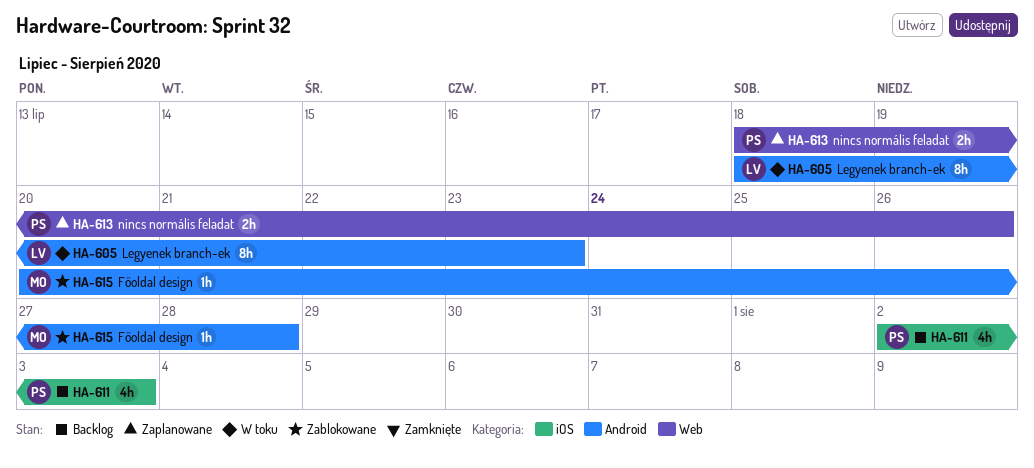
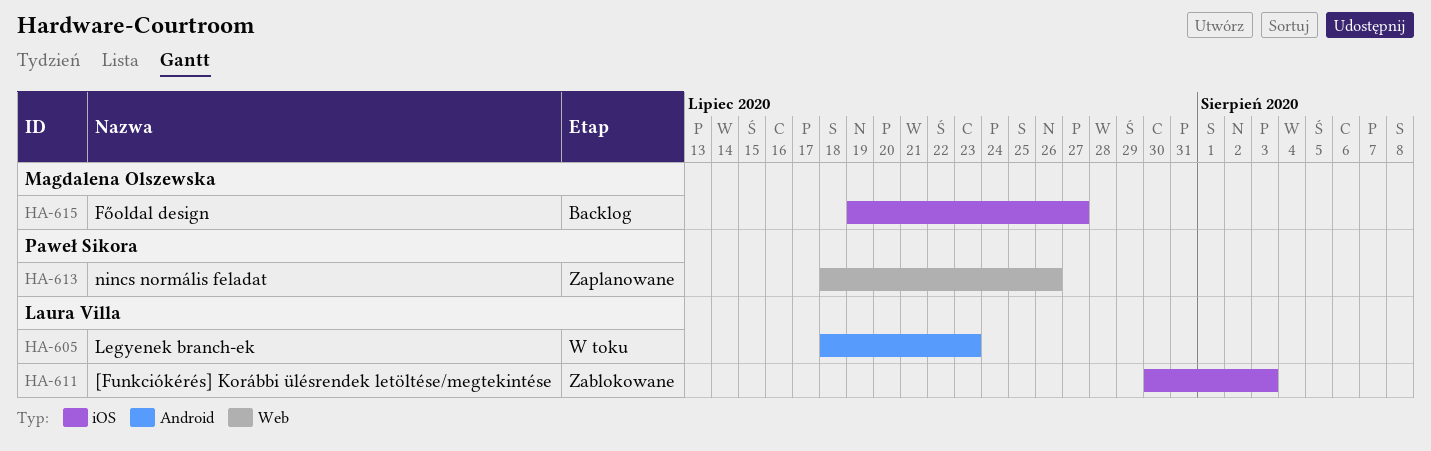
HA-611, status: Backlog -> Zablokowane
HA-611, owner: Paweł Sikora -> Laura Villa
HA-611, start: Aug 2 -> Jul 30
HA-615, status: Zablokowane -> Backlog
HA-615, label: Android -> iOS
HA-615, start: Jul 20 -> Jul 19
HA-615, due: Jul 28 -> Jul 27

